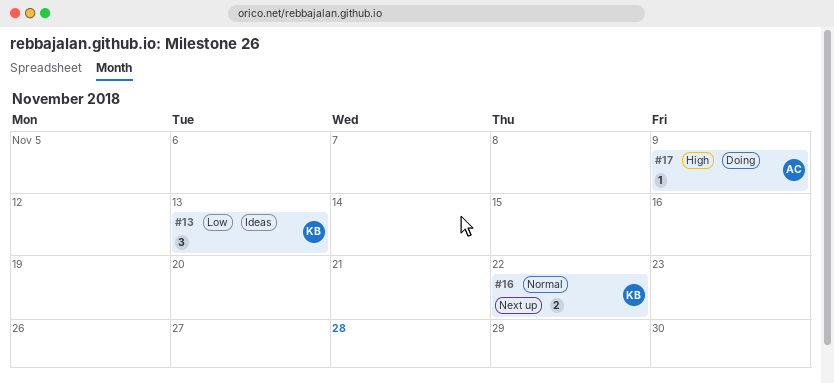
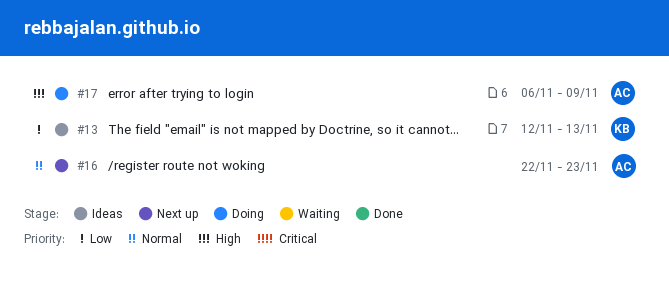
#16, owner: KB -> AC
#16, due: Nov 22 -> Nov 23

